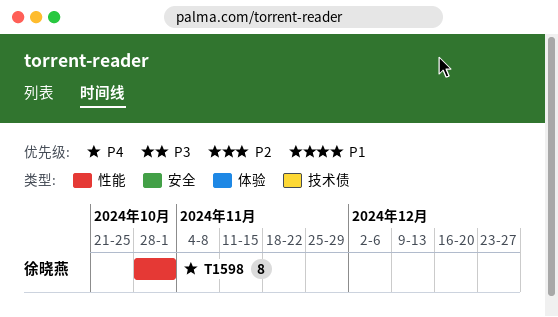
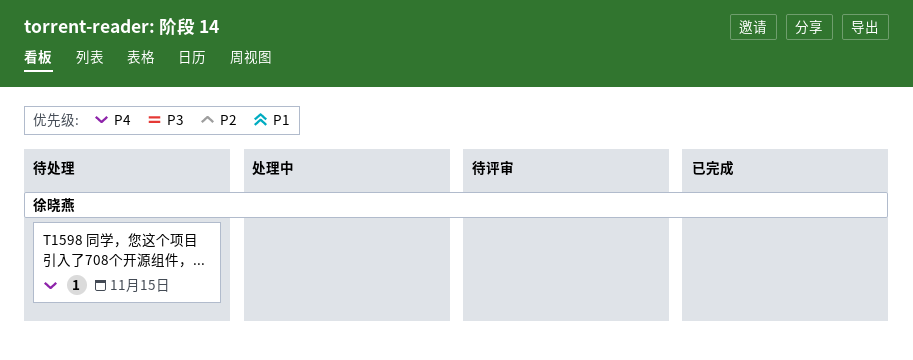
T1598, estimate: 8 -> 1
T1598, due: Nov 1 -> Nov 15

